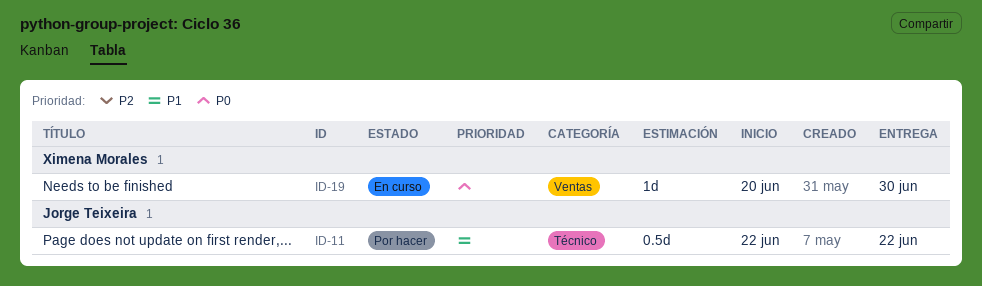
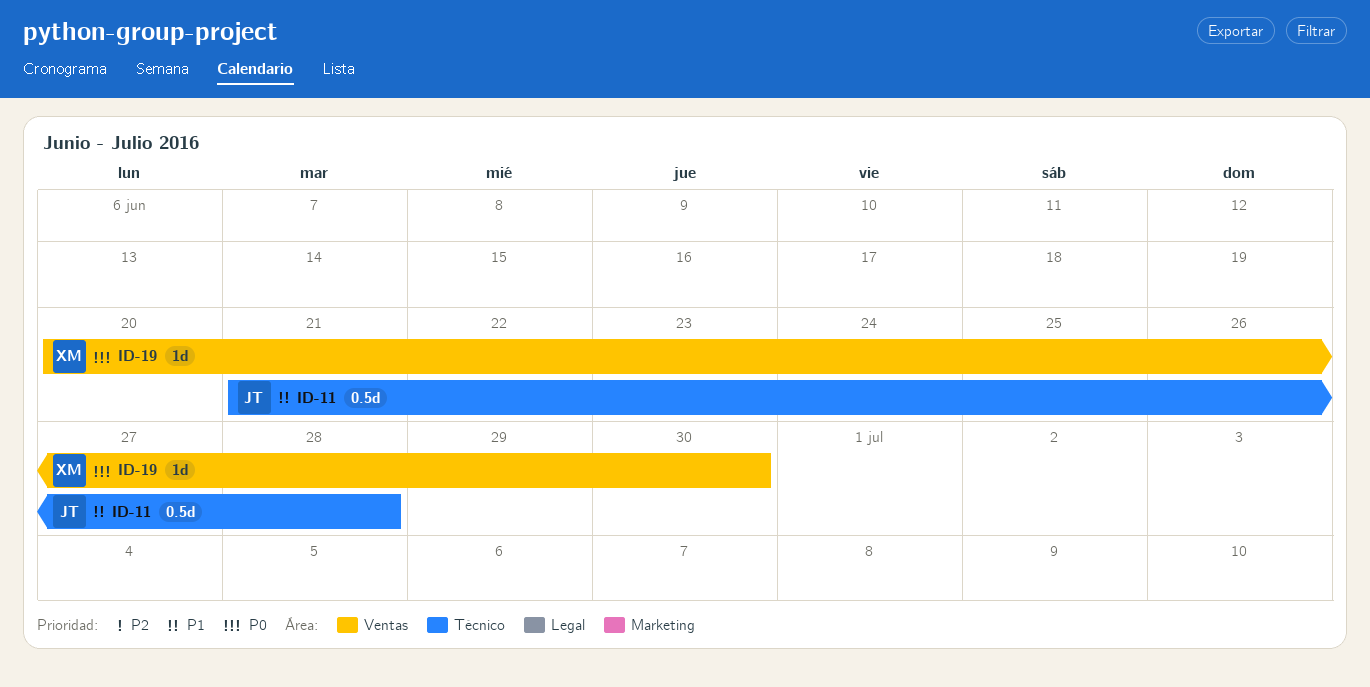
ID-11, start: Jun 22 -> Jun 21
ID-11, due: Jun 22 -> Jun 28

